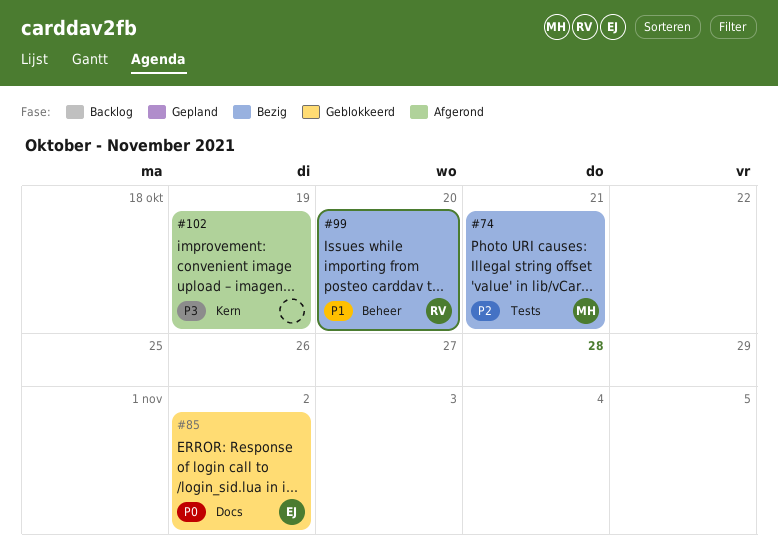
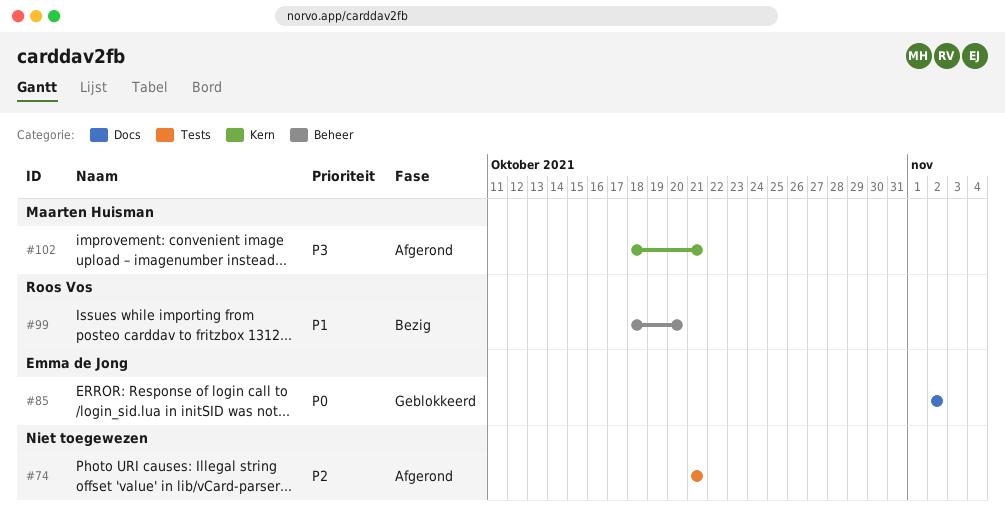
#74, status: Bezig -> Afgerond
#74, owner: Maarten Huisman -> none
#102, owner: none -> Maarten Huisman
#102, due: Oct 19 -> Oct 21

